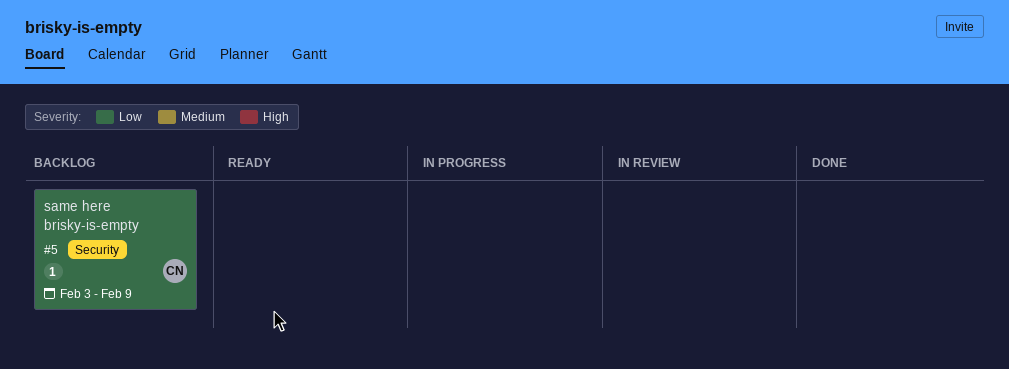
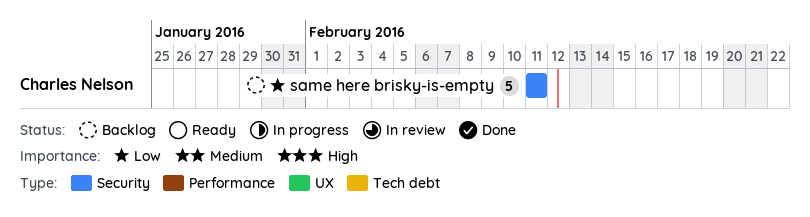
same here brisky-is-empty, estimate: 1 -> 5
same here brisky-is-empty, start: Feb 3 -> Feb 11
same here brisky-is-empty, due: Feb 9 -> Feb 11

